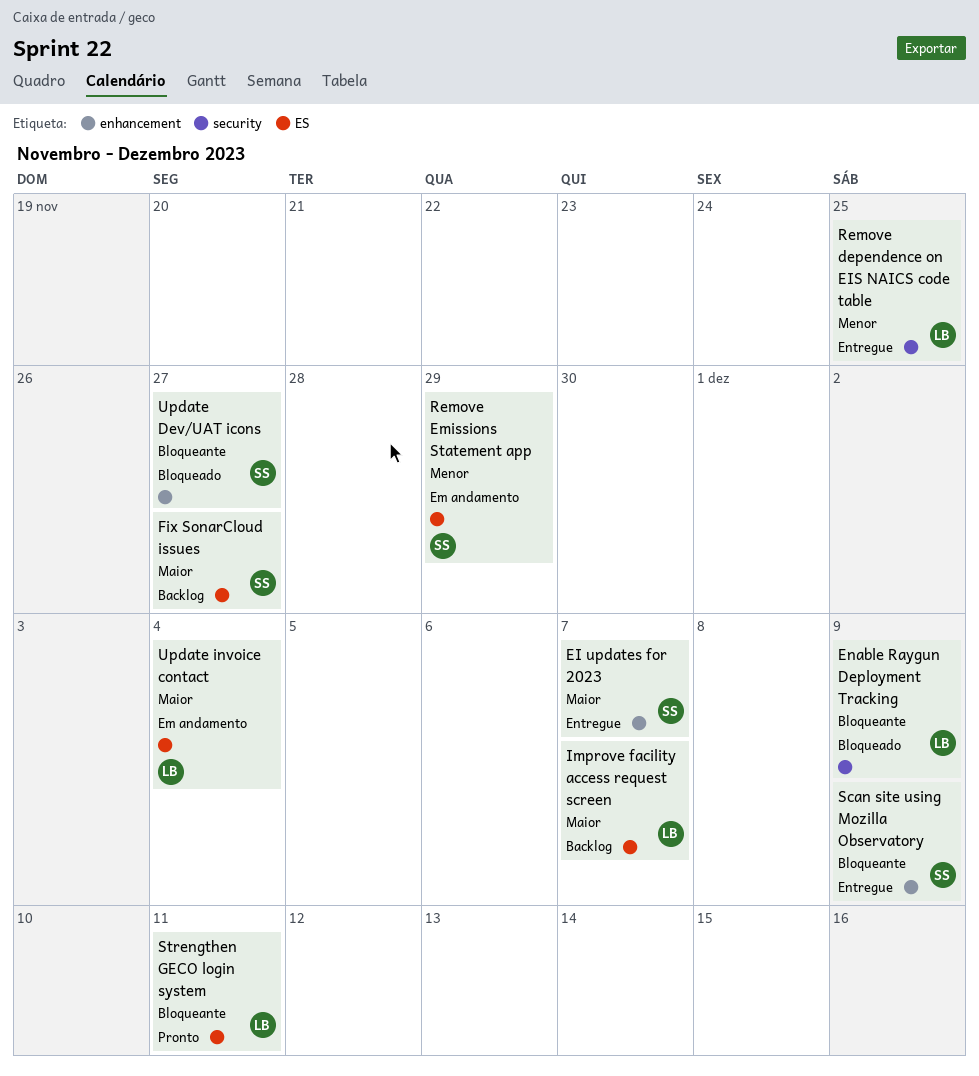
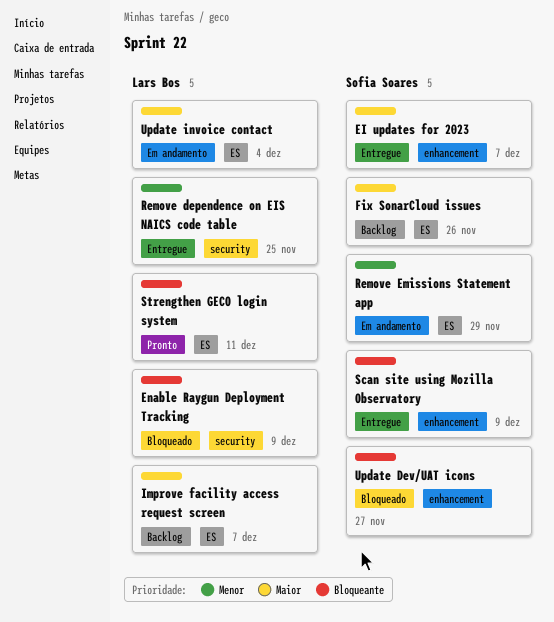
Fix SonarCloud issues, due: Nov 27 -> Nov 26

